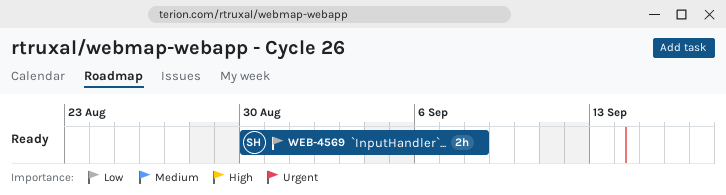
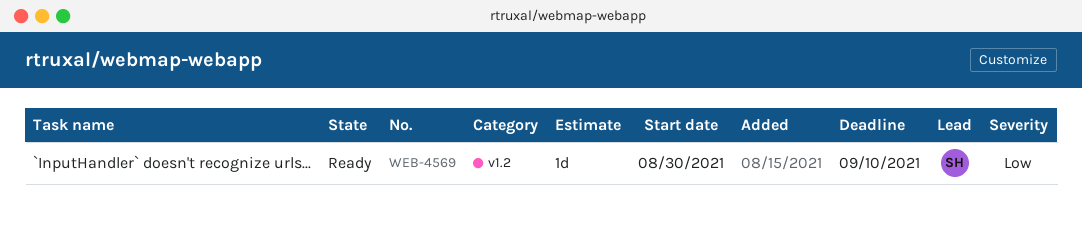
WEB-4569, estimate: 2h -> 1d
WEB-4569, due: Sep 8 -> Sep 10

